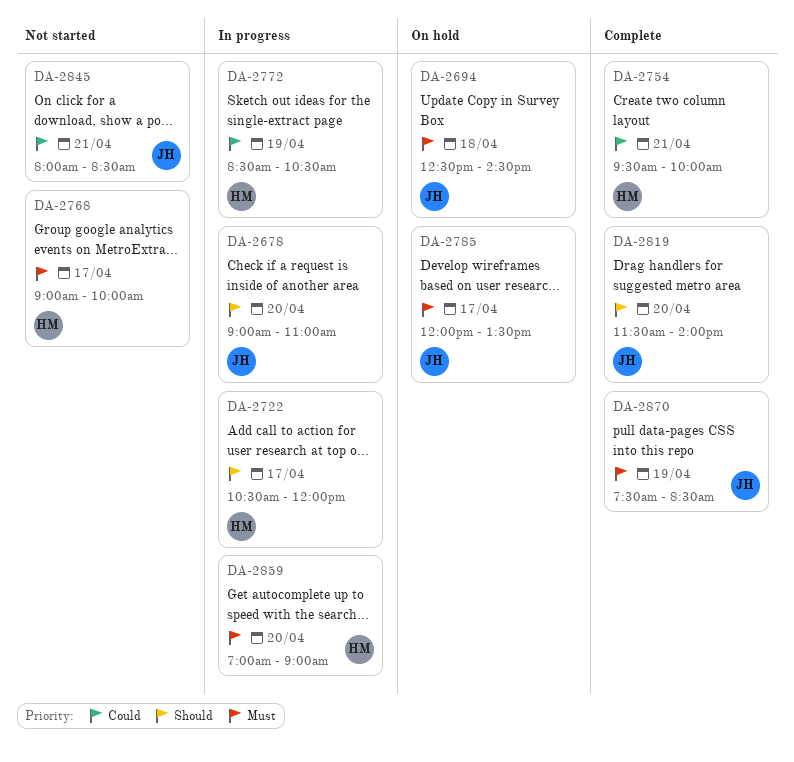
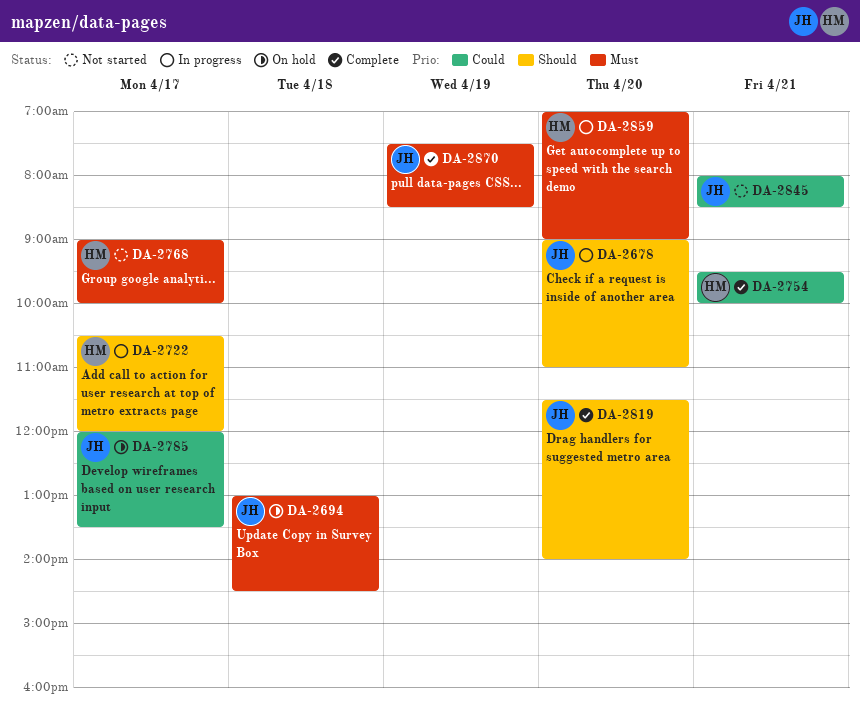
DA-2694, begins: 12:30 -> 13:00
DA-2772: present -> none
DA-2785, priority: Must -> Could

